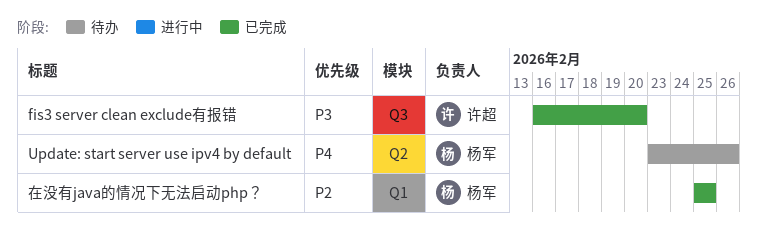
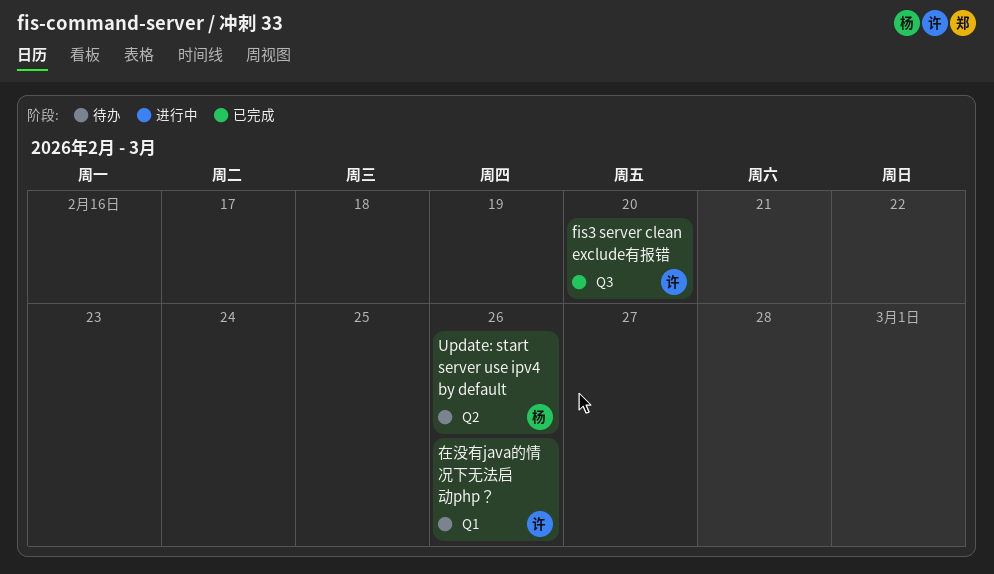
在没有java的情况下无法启动php？, status: 已完成 -> 待办
在没有java的情况下无法启动php？, owner: 杨军 -> 许超
在没有java的情况下无法启动php？, due: Feb 25 -> Feb 26

